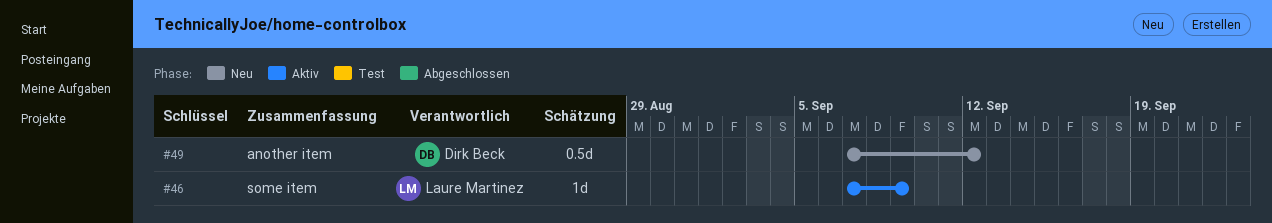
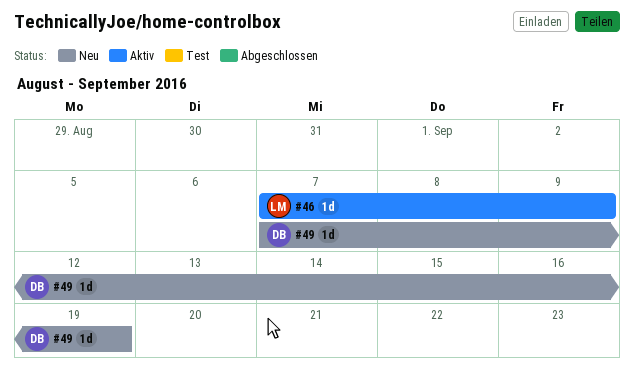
#49, estimate: 0.5d -> 1d
#49, due: Sep 12 -> Sep 19

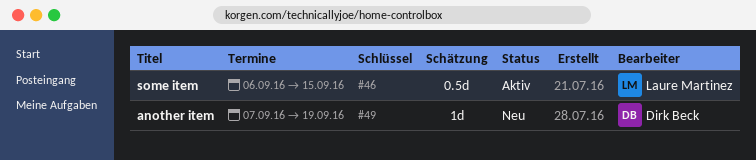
#46, estimate: 1d -> 0.5d
#46, start: Sep 7 -> Sep 6
#46, due: Sep 9 -> Sep 15

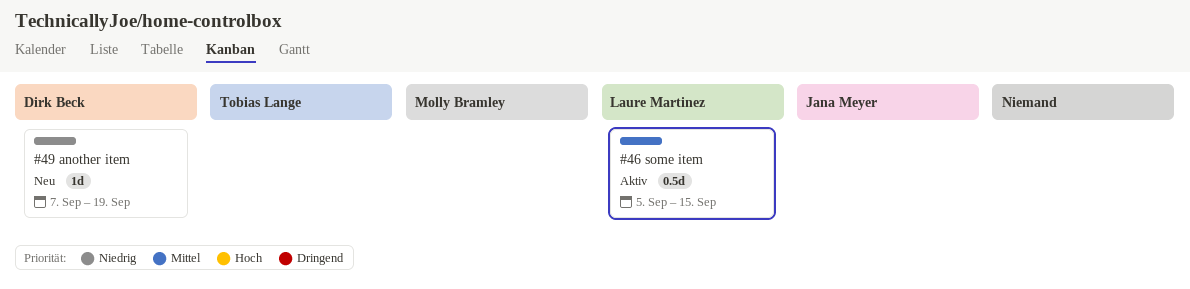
#46, start: Sep 6 -> Sep 5

